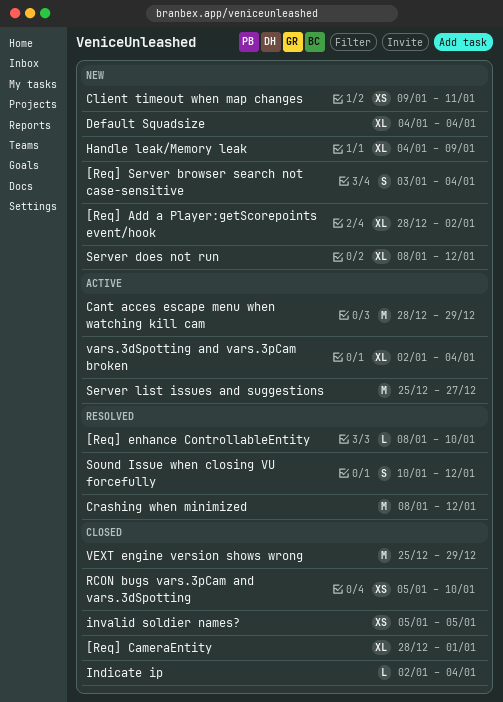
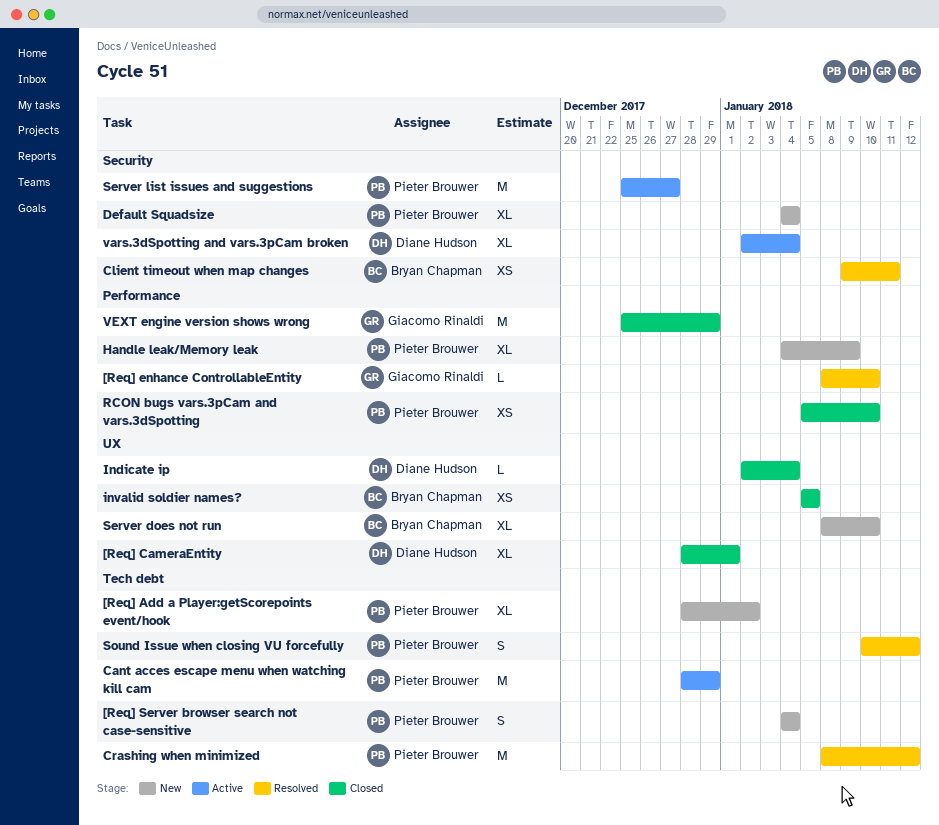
[Req] Server browser search not case-sensitive, start: Jan 3 -> Jan 4
Client timeout when map changes, status: New -> Resolved
Server does not run, due: Jan 12 -> Jan 10

